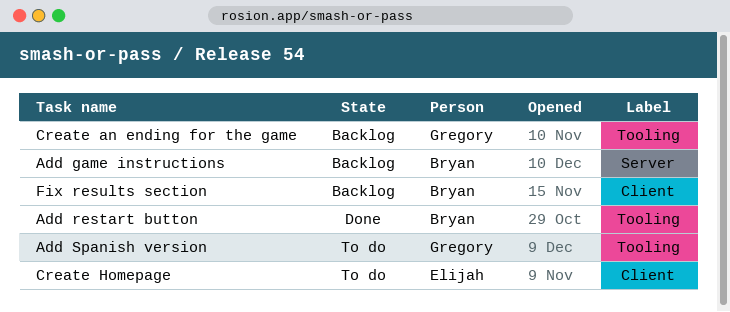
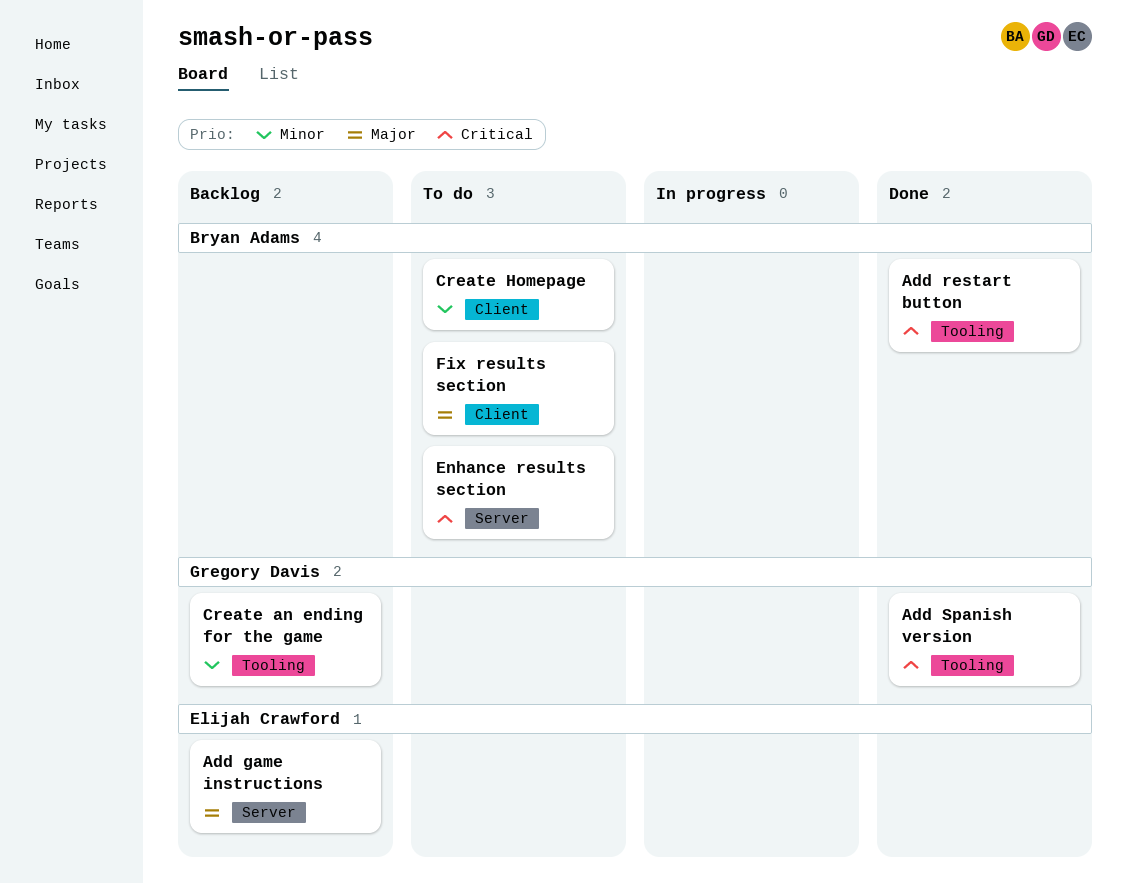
Add game instructions, owner: Bryan Adams -> Elijah Crawford
Add Spanish version, status: To do -> Done
Create Homepage, owner: Elijah Crawford -> Bryan Adams
Enhance results section: none -> present
Fix results section, status: Backlog -> To do

